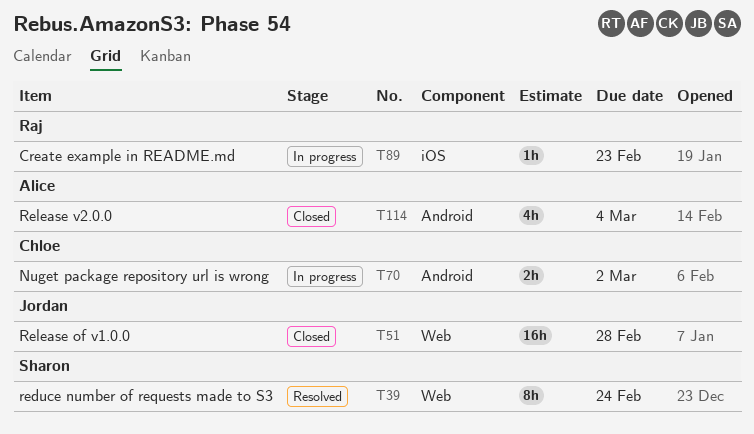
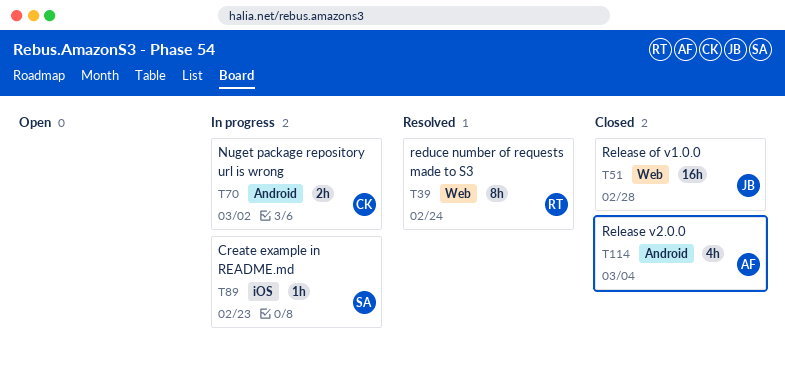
T39, owner: Sharon -> Raj
T89, owner: Raj -> Sharon

